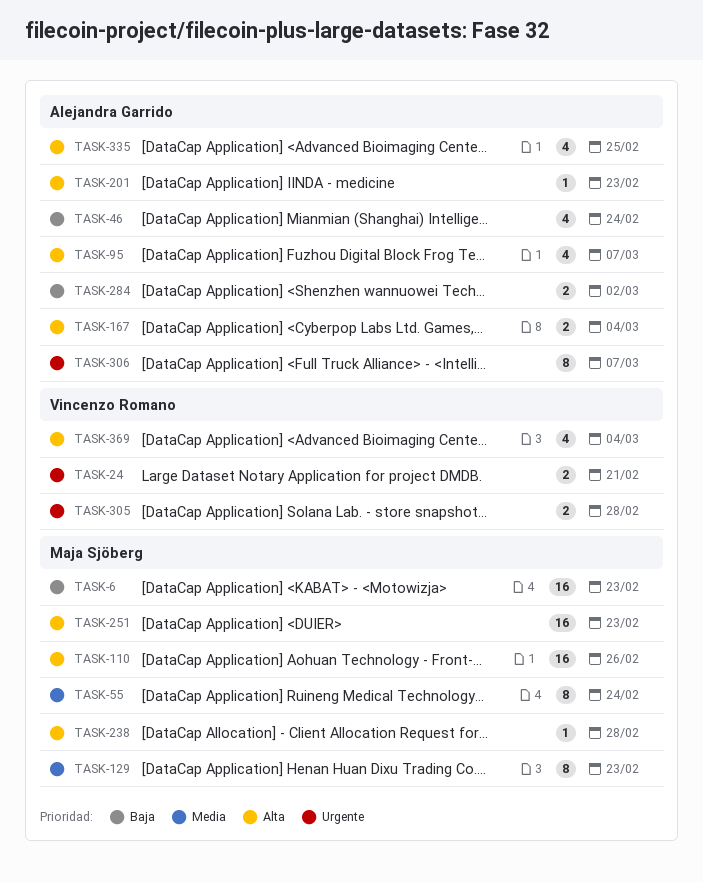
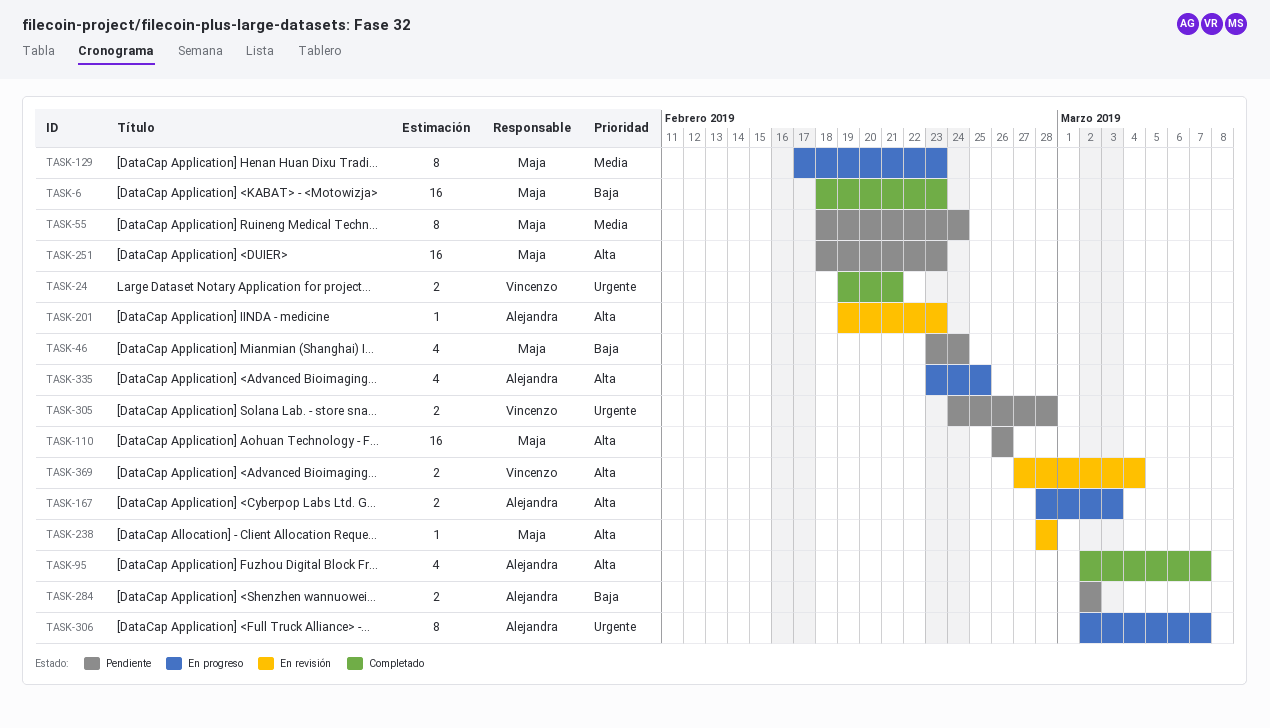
TASK-46, owner: Alejandra Garrido -> Maja Sjöberg
TASK-167, due: Mar 4 -> Mar 3
TASK-369, estimate: 4 -> 2

